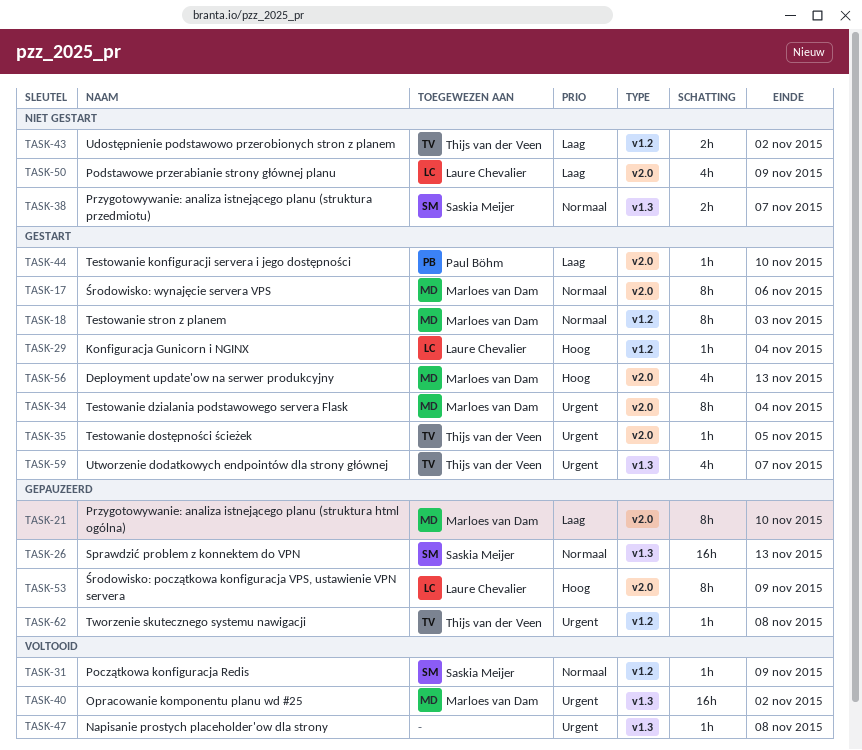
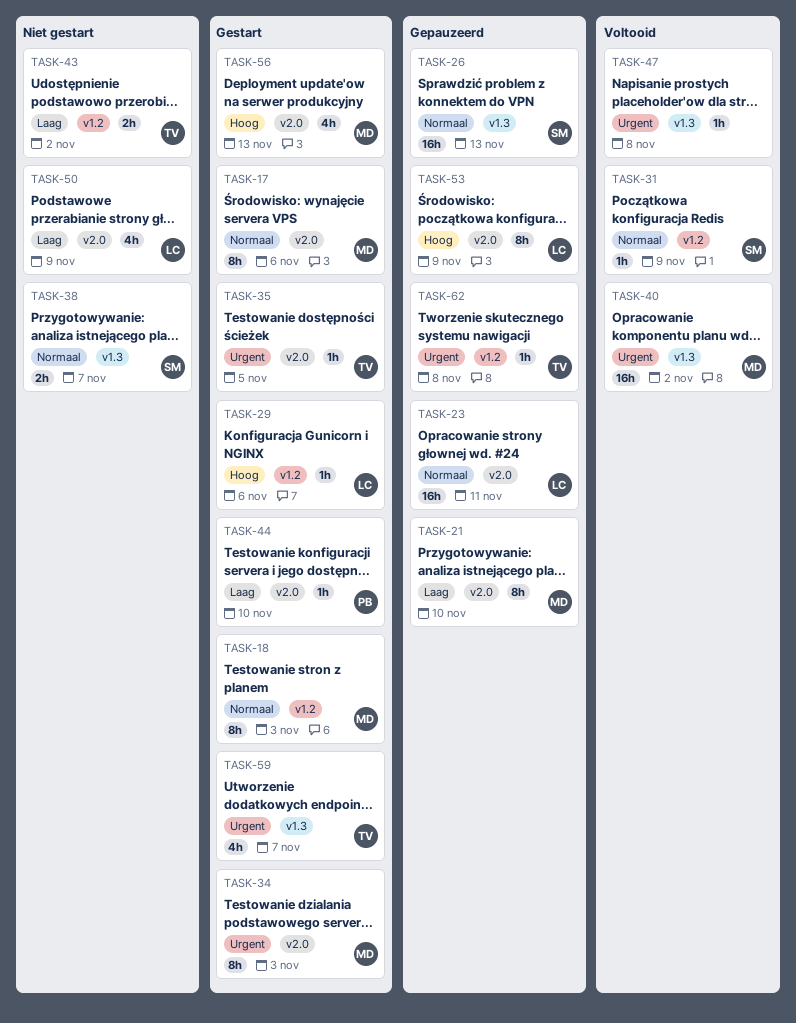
TASK-23: none -> present
TASK-29, due: Nov 4 -> Nov 6
TASK-34, due: Nov 4 -> Nov 3

